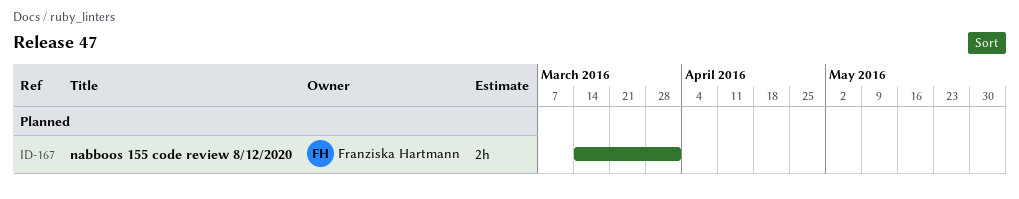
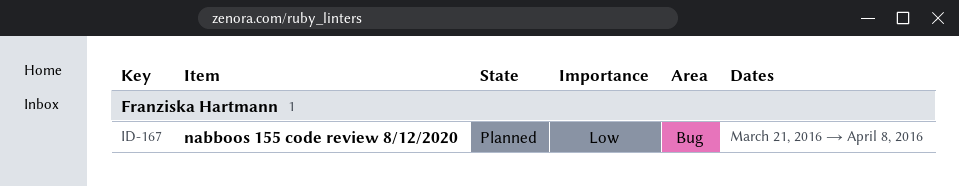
ID-167, start: Mar 14 -> Mar 21
ID-167, due: Apr 1 -> Apr 8

